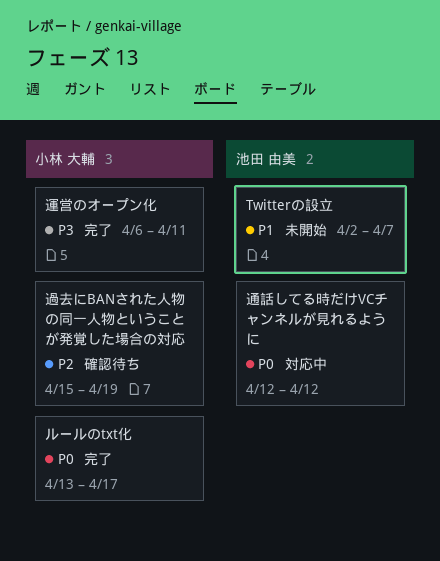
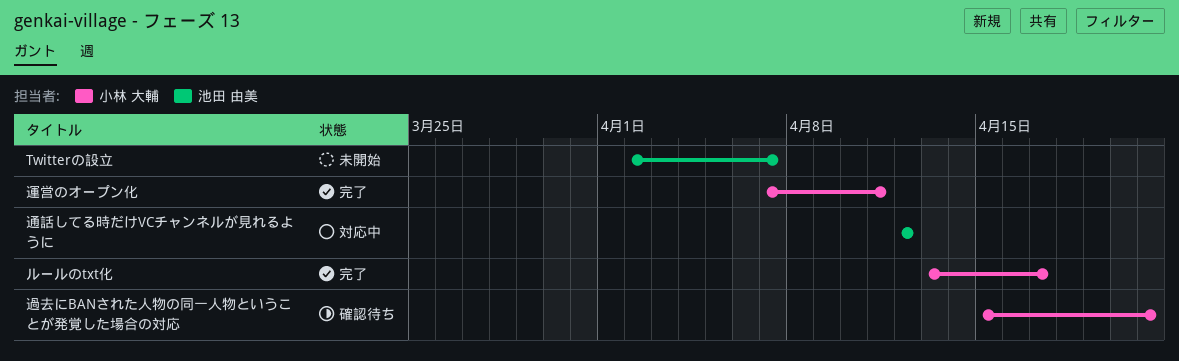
運営のオープン化, start: Apr 6 -> Apr 7
過去にBANされた人物の同一人物ということが発覚した場合の対応, due: Apr 19 -> Apr 21

